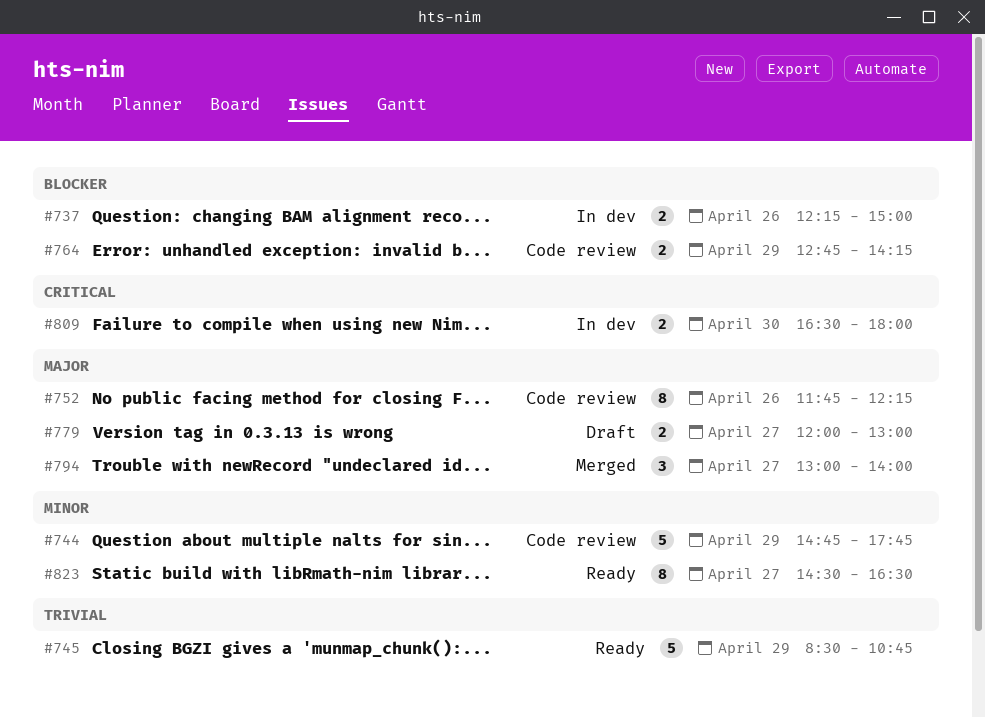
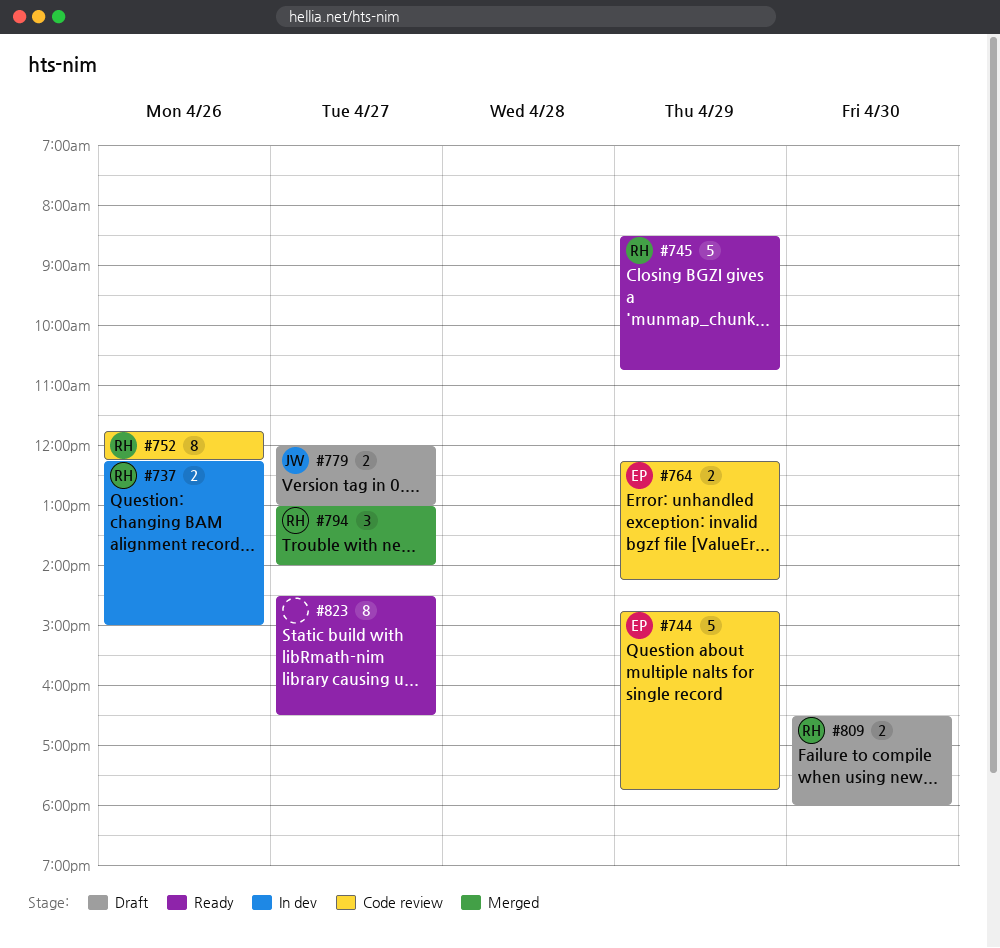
#764, begins: 12:45 -> 12:15
#809, status: In dev -> Draft

